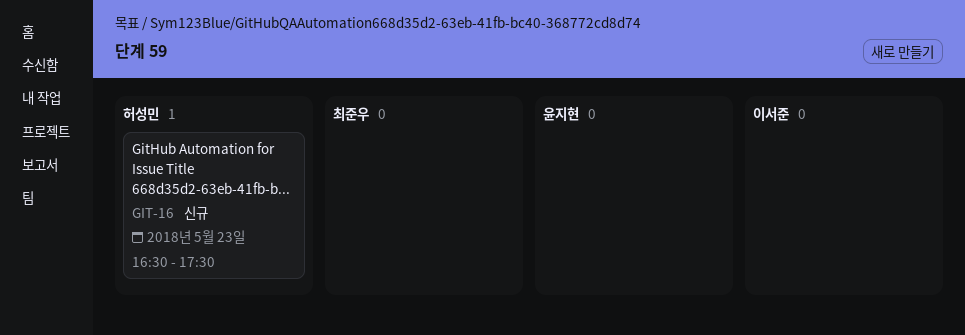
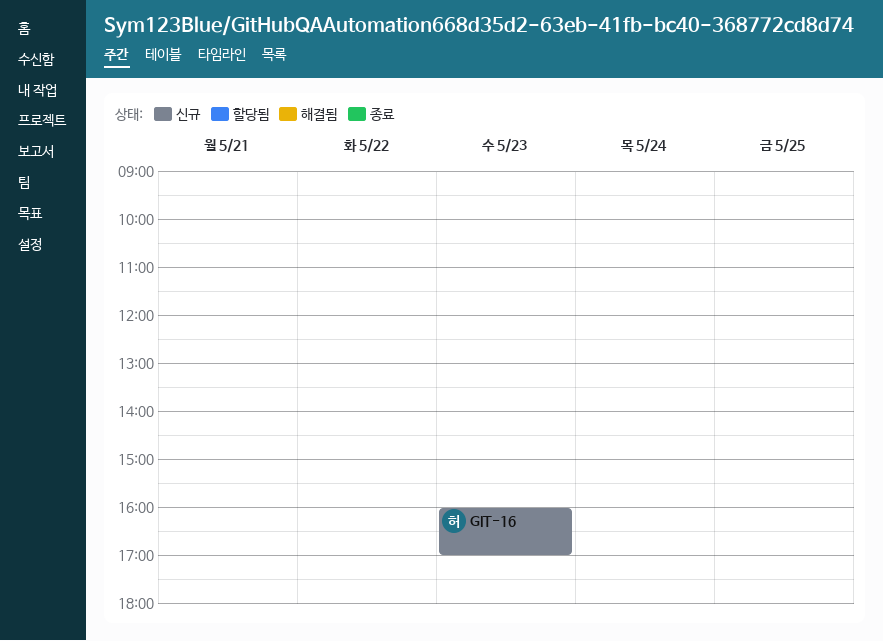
GIT-16, begins: 16:30 -> 16:00
GIT-16, ends: 17:30 -> 17:00

